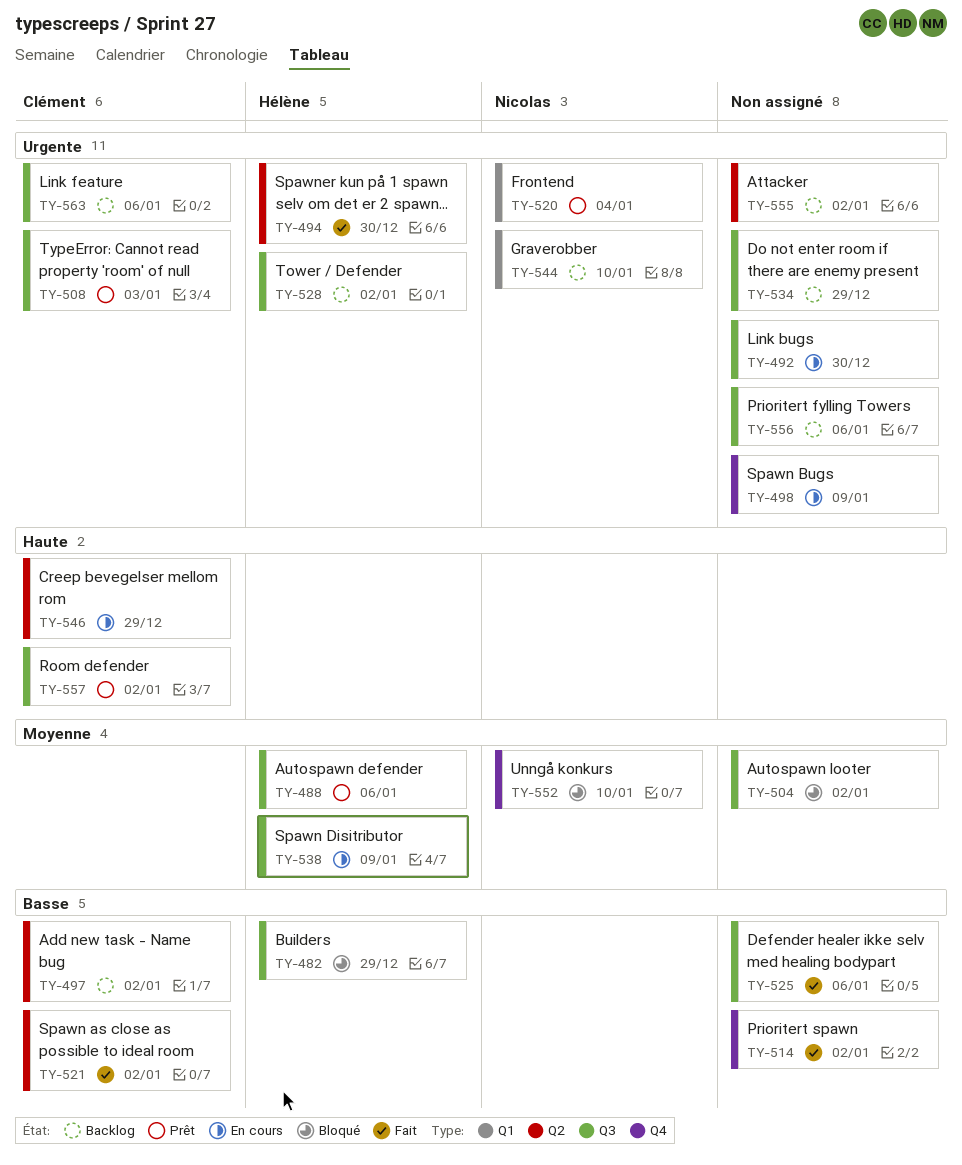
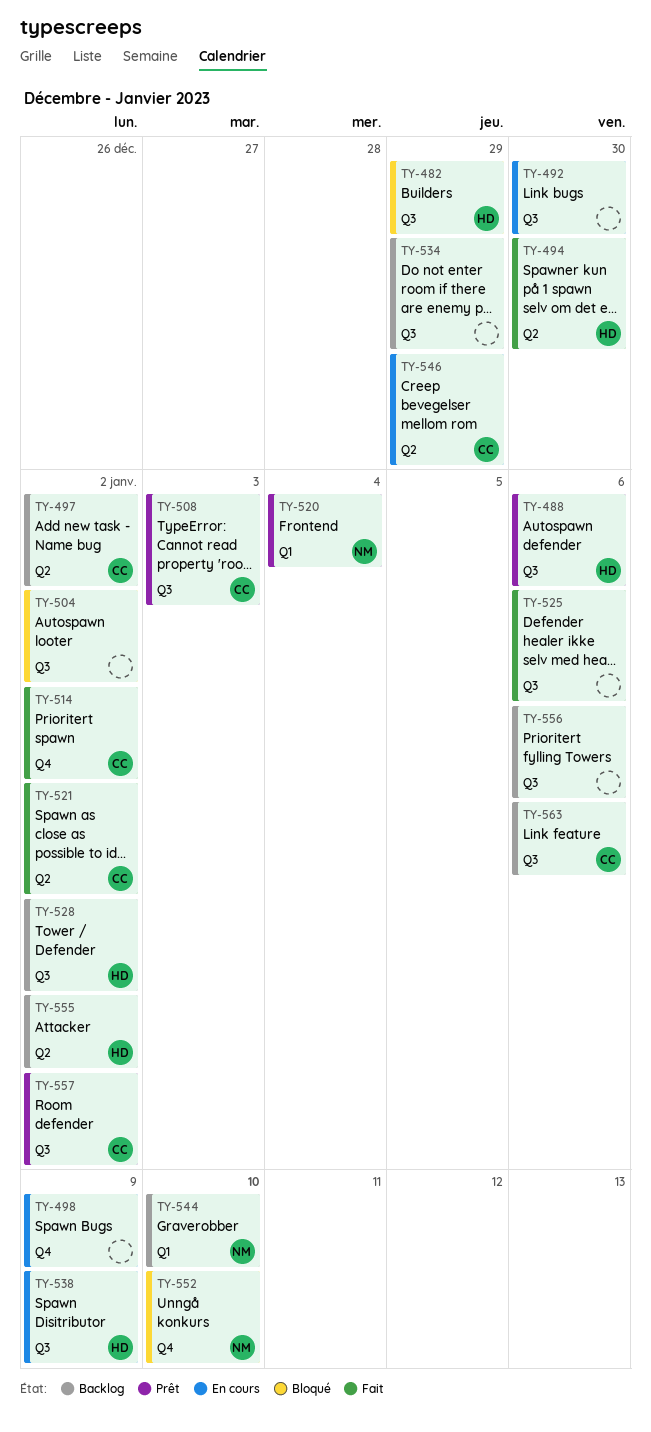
TY-514, owner: none -> Clément
TY-555, owner: none -> Hélène

